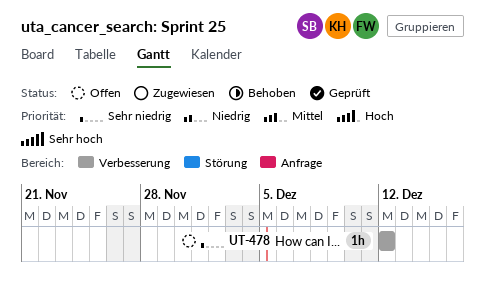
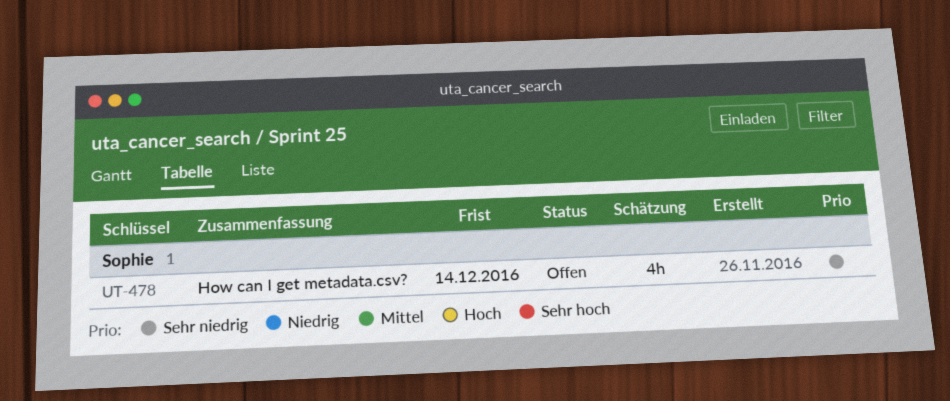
UT-478, estimate: 1h -> 4h
UT-478, due: Dec 12 -> Dec 14

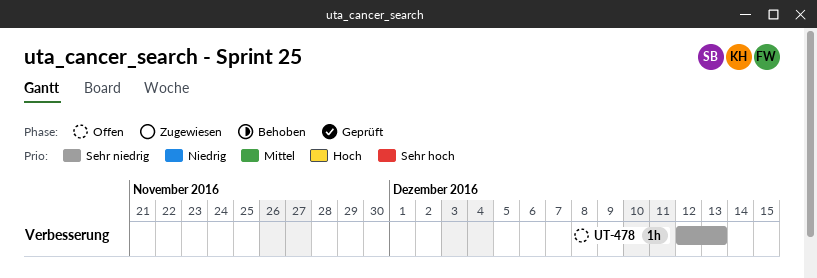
UT-478, estimate: 4h -> 1h
UT-478, due: Dec 14 -> Dec 13

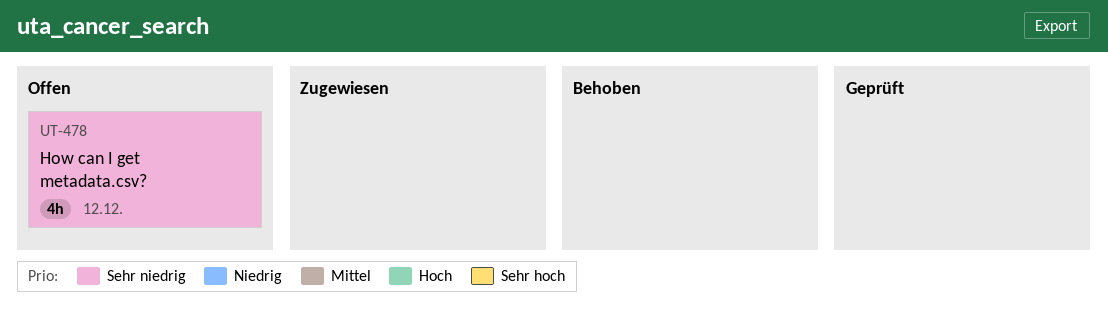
UT-478, estimate: 1h -> 4h
UT-478, due: Dec 13 -> Dec 12

